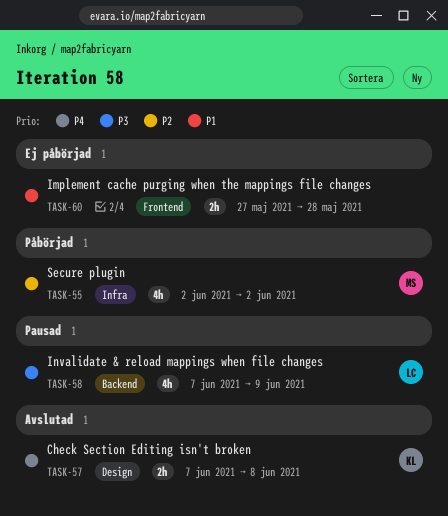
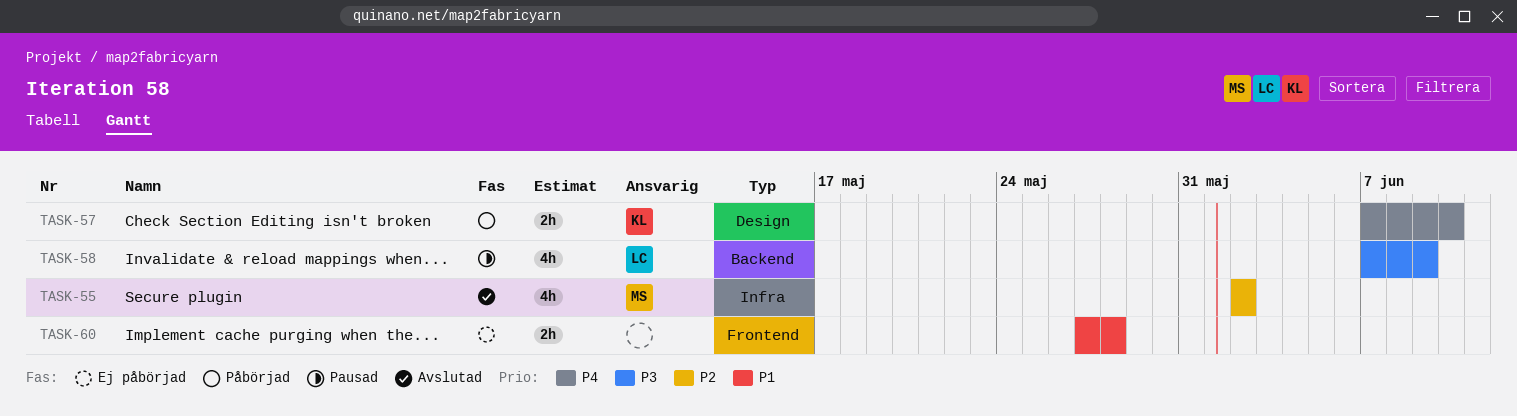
TASK-55, status: Påbörjad -> Avslutad
TASK-57, status: Avslutad -> Påbörjad
TASK-57, due: Jun 8 -> Jun 10

